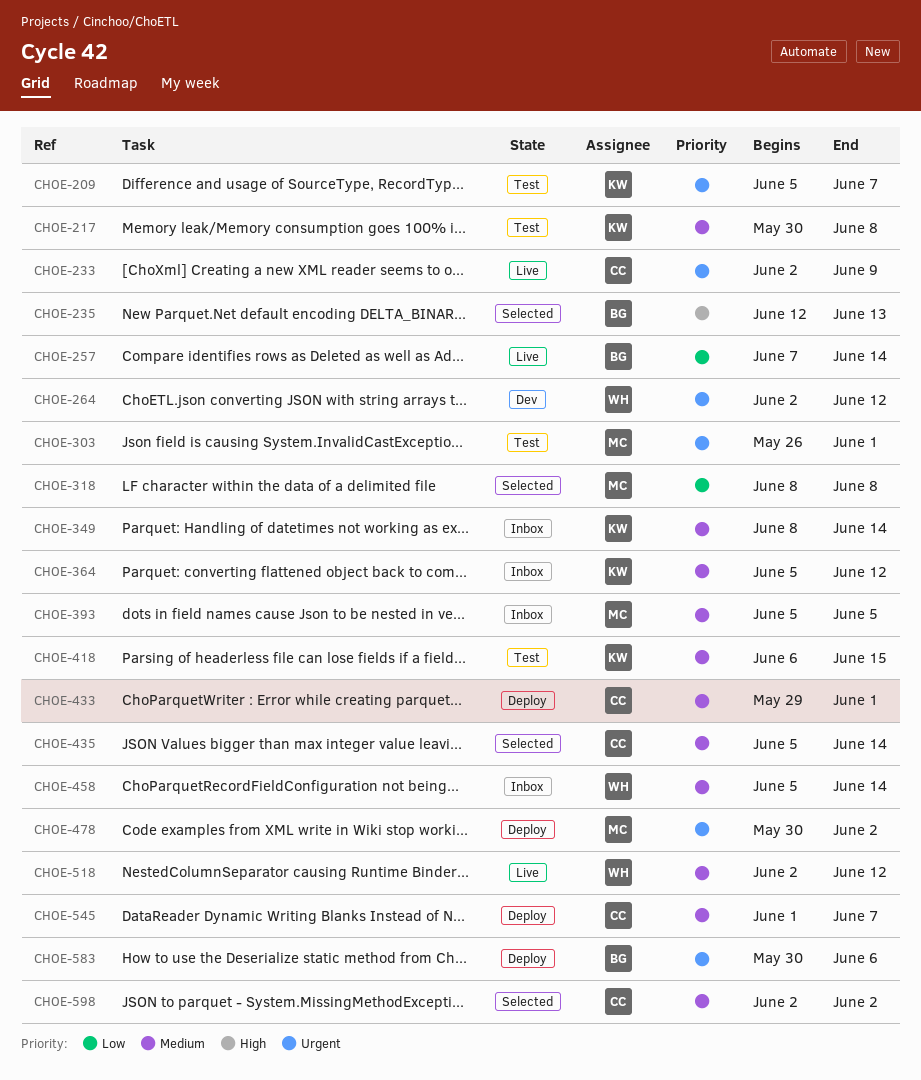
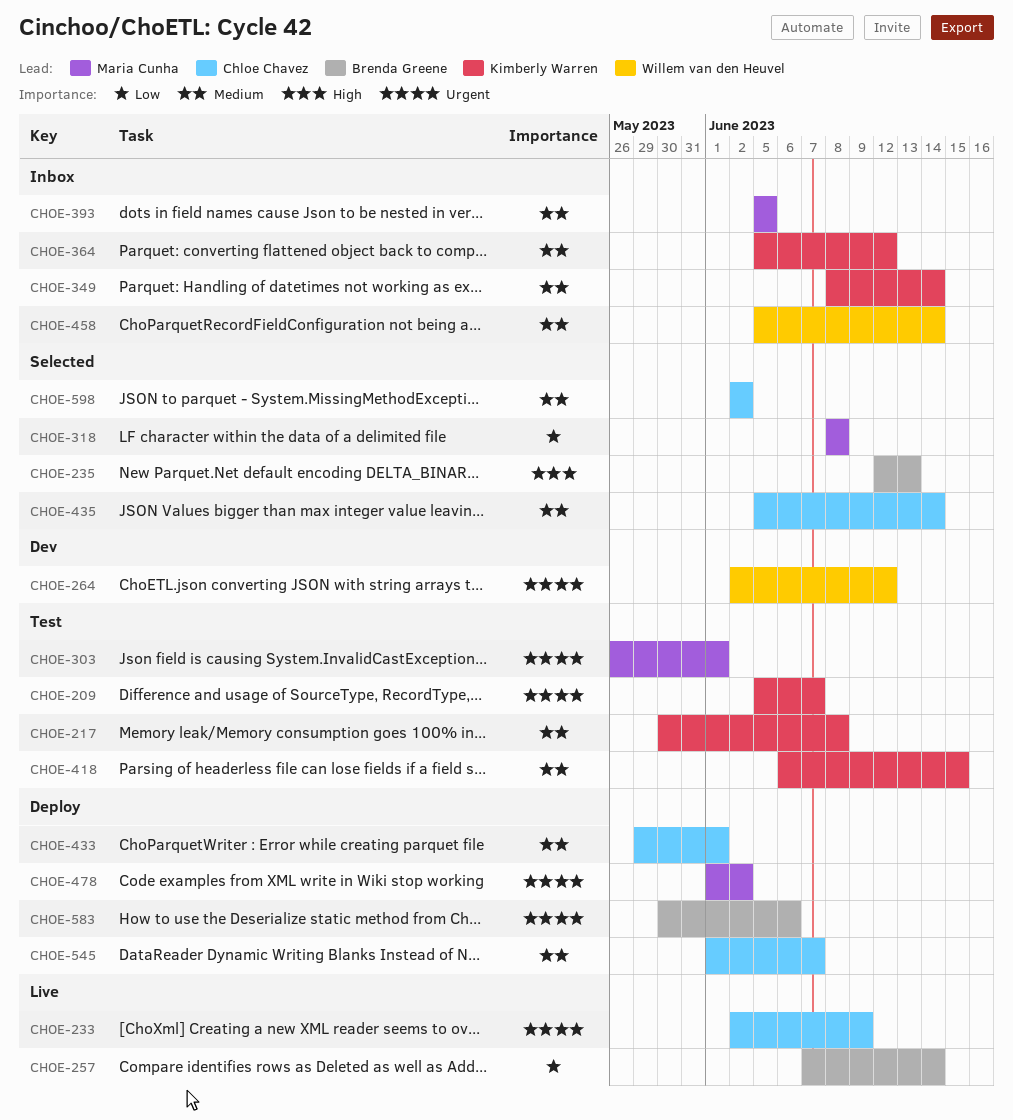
CHOE-478, start: May 30 -> Jun 1
CHOE-518: present -> none

